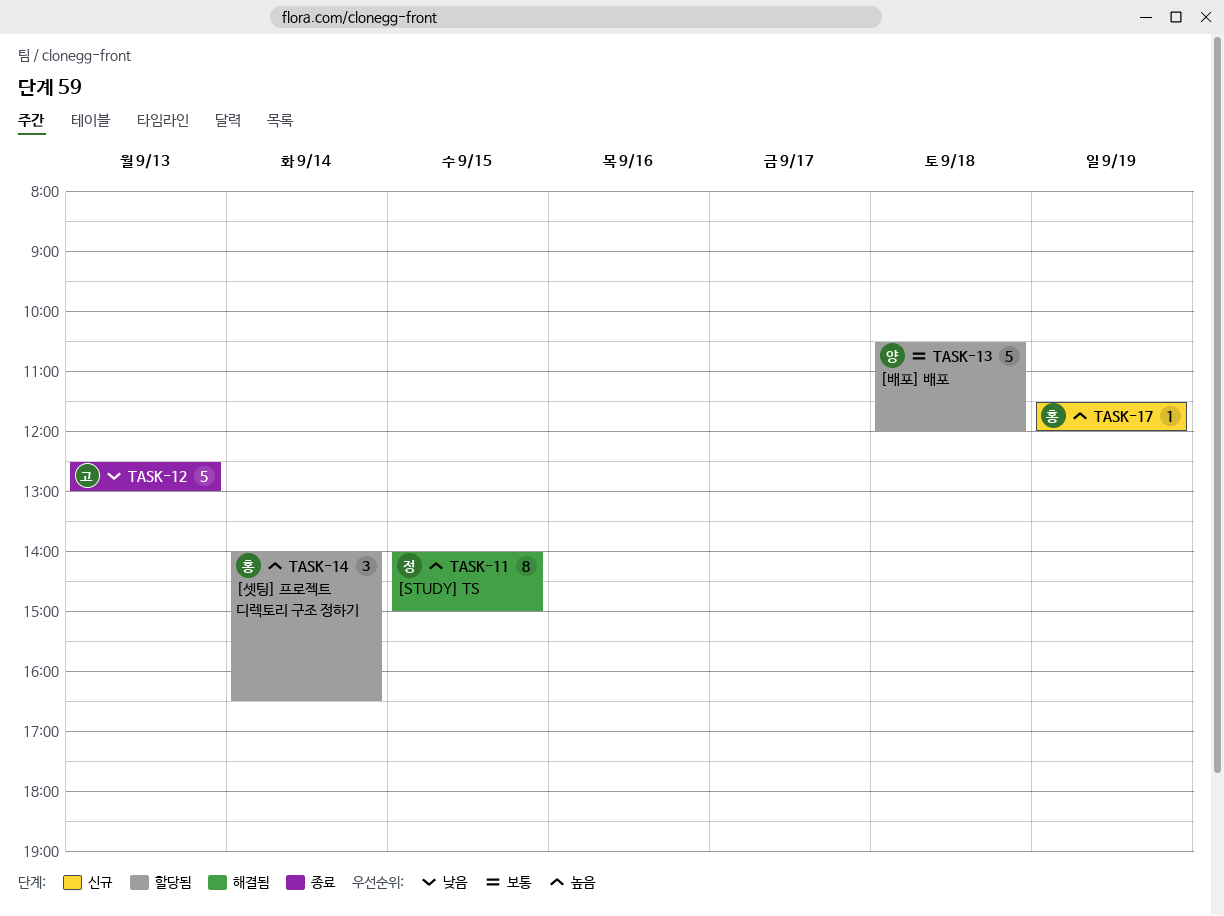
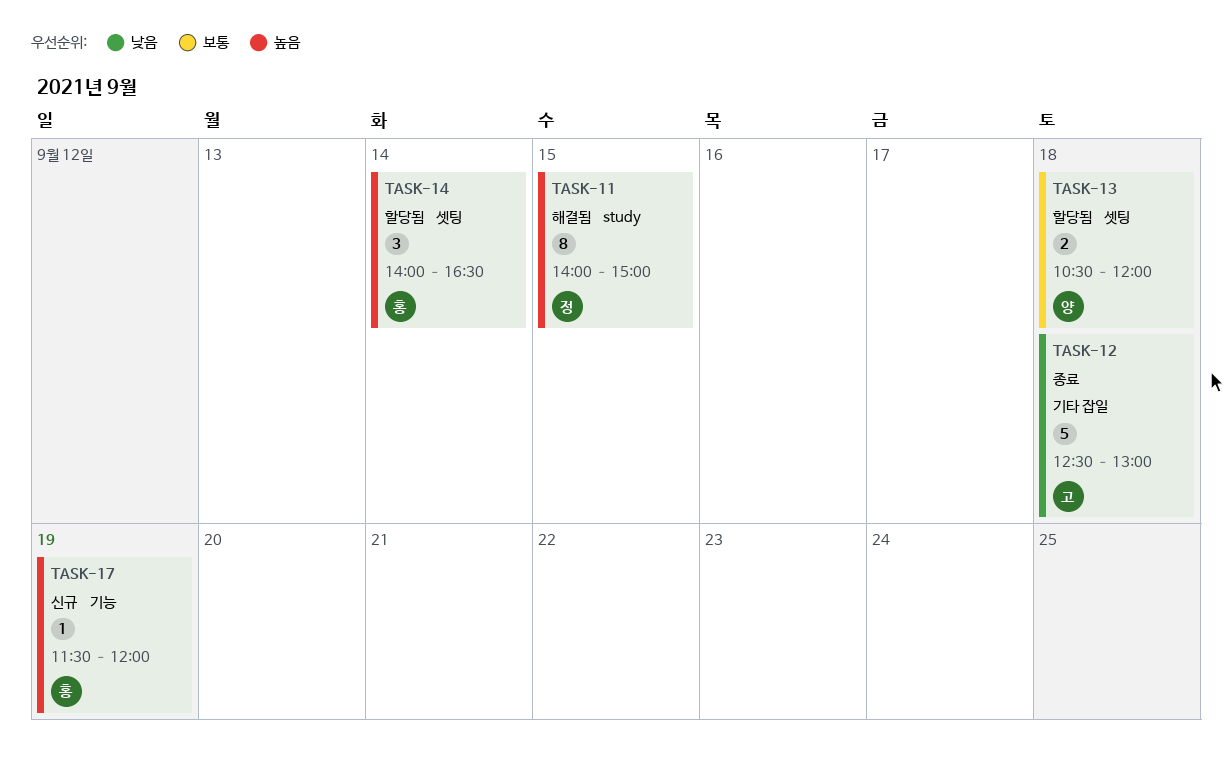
TASK-12, day: Sep 13 -> Sep 18
TASK-13, estimate: 5 -> 2

